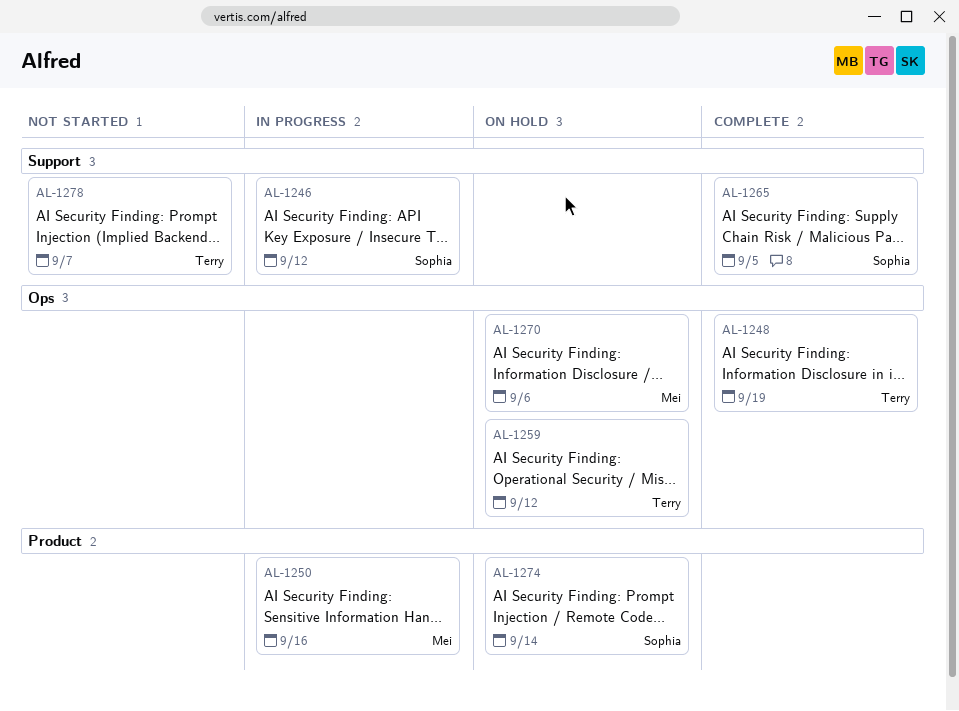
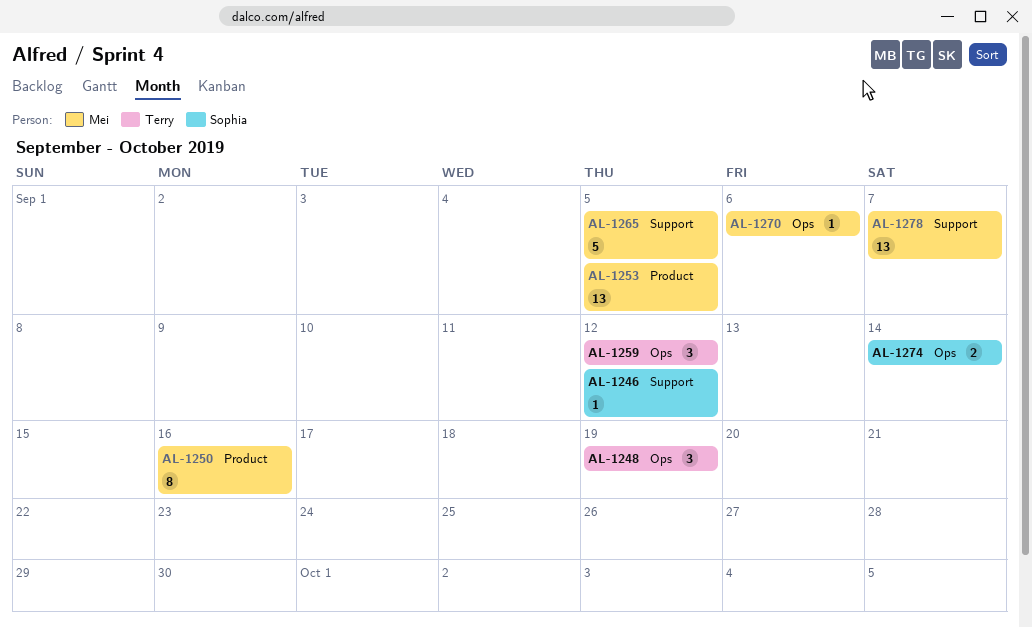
AL-1253: none -> present
AL-1265, owner: Sophia -> Mei
AL-1274, label: Product -> Ops
AL-1278, owner: Terry -> Mei

